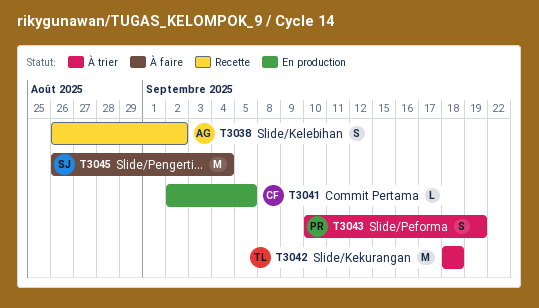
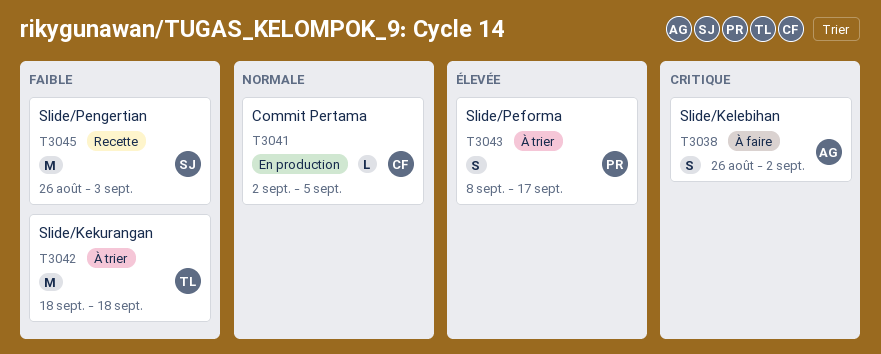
T3038, status: Recette -> À faire
T3043, start: Sep 10 -> Sep 8
T3043, due: Sep 19 -> Sep 17
T3045, status: À faire -> Recette
T3045, due: Sep 4 -> Sep 3

